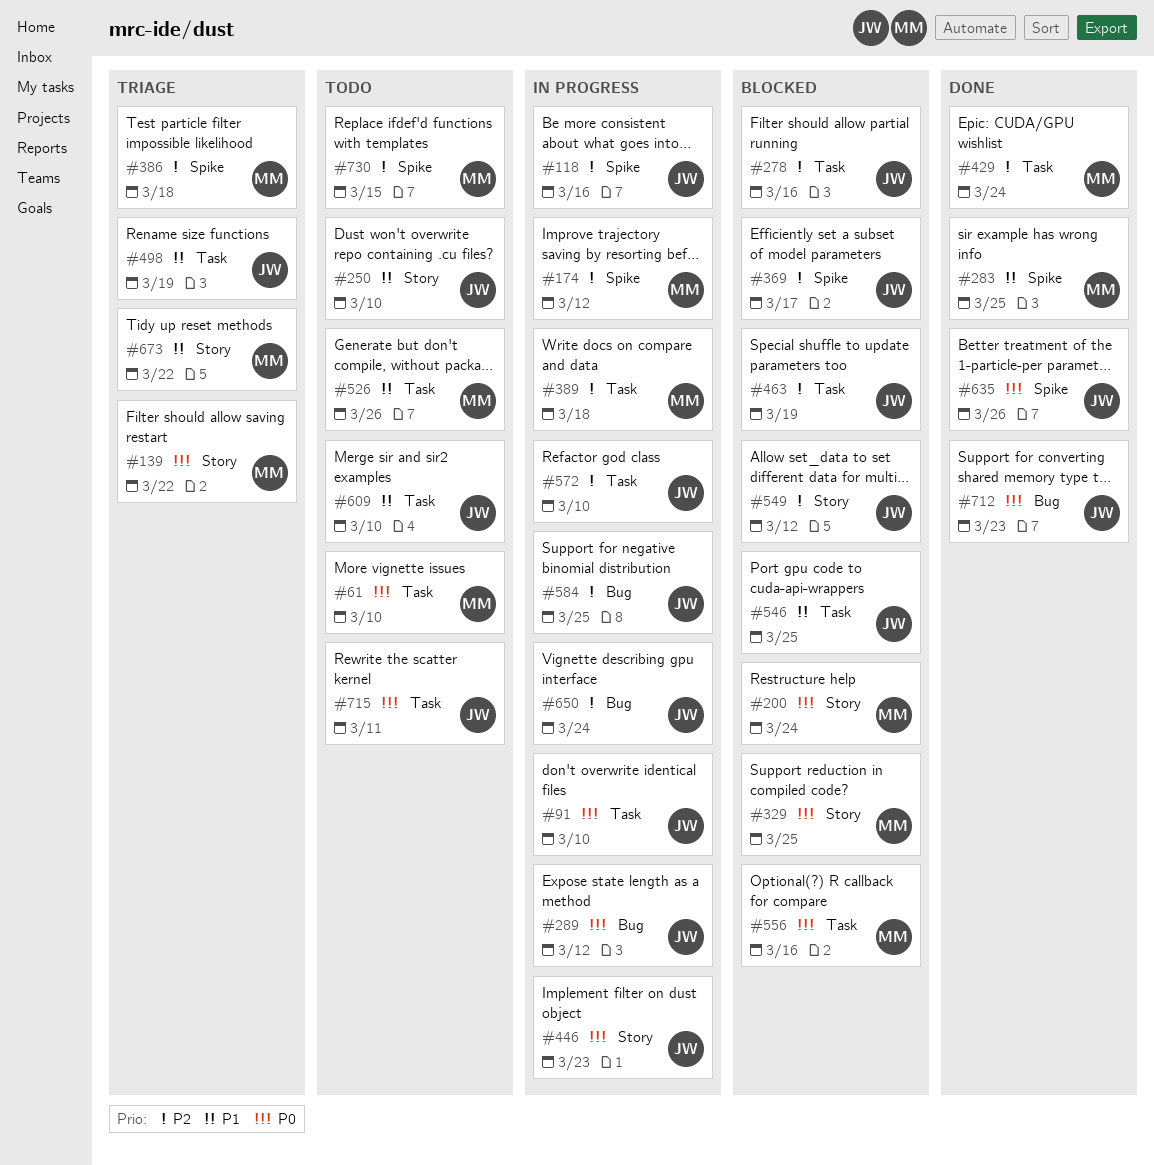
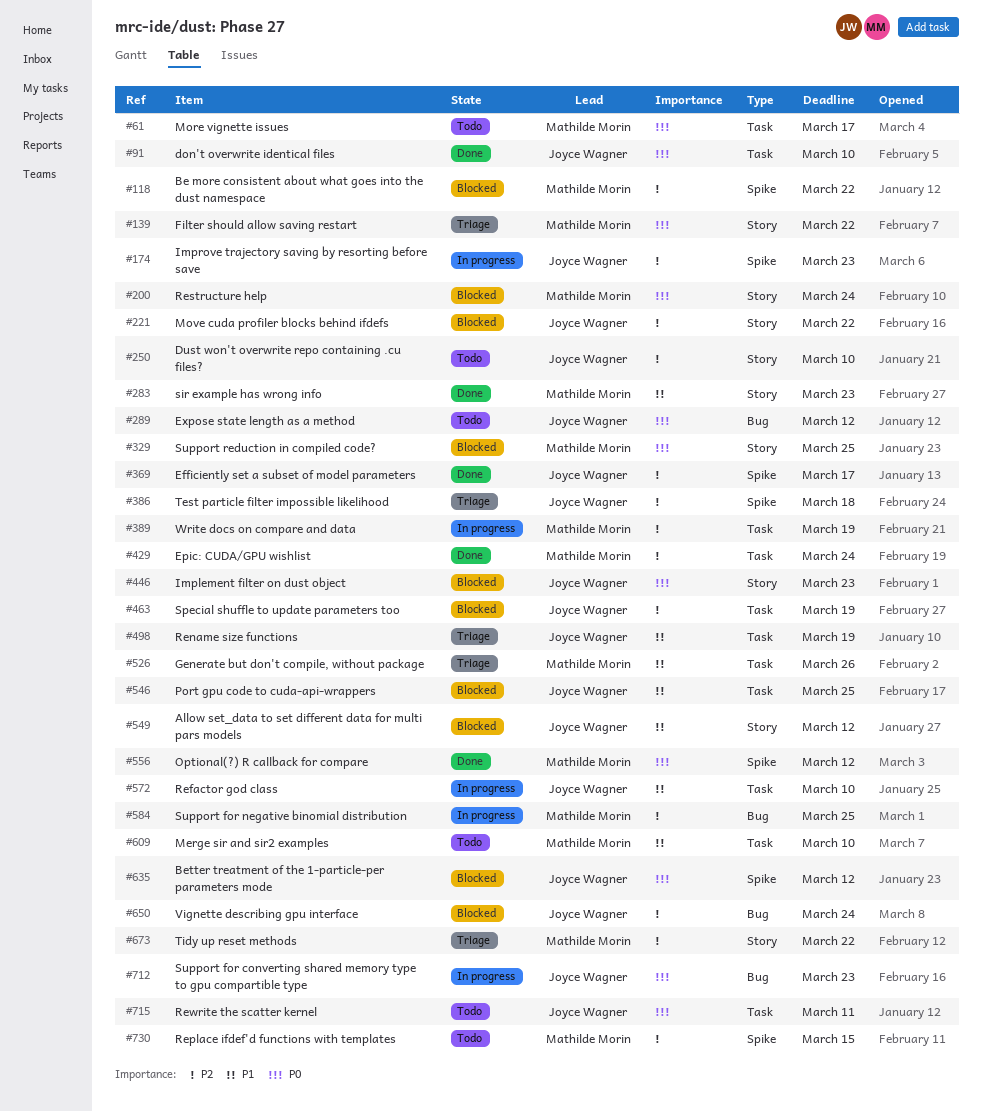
#61, due: Mar 10 -> Mar 17
#91, status: In progress -> Done
#118, status: In progress -> Blocked
#118, owner: Joyce Wagner -> Mathilde Morin
#118, due: Mar 16 -> Mar 22
#174, owner: Mathilde Morin -> Joyce Wagner
#174, due: Mar 12 -> Mar 23
#221: none -> present
#250, priority: P1 -> P2
#278: present -> none
#283, label: Spike -> Story
#283, due: Mar 25 -> Mar 23
#289, status: In progress -> Todo
#369, status: Blocked -> Done
#386, owner: Mathilde Morin -> Joyce Wagner
#389, due: Mar 18 -> Mar 19
#446, status: In progress -> Blocked
#526, status: Todo -> Triage
#549, priority: P2 -> P1
#556, status: Blocked -> Done
#556, label: Task -> Spike
#556, due: Mar 16 -> Mar 12
#572, priority: P2 -> P1
#584, owner: Joyce Wagner -> Mathilde Morin
#609, owner: Joyce Wagner -> Mathilde Morin
#635, status: Done -> Blocked
#635, due: Mar 26 -> Mar 12
#650, status: In progress -> Blocked
#673, priority: P1 -> P2
#712, status: Done -> In progress

